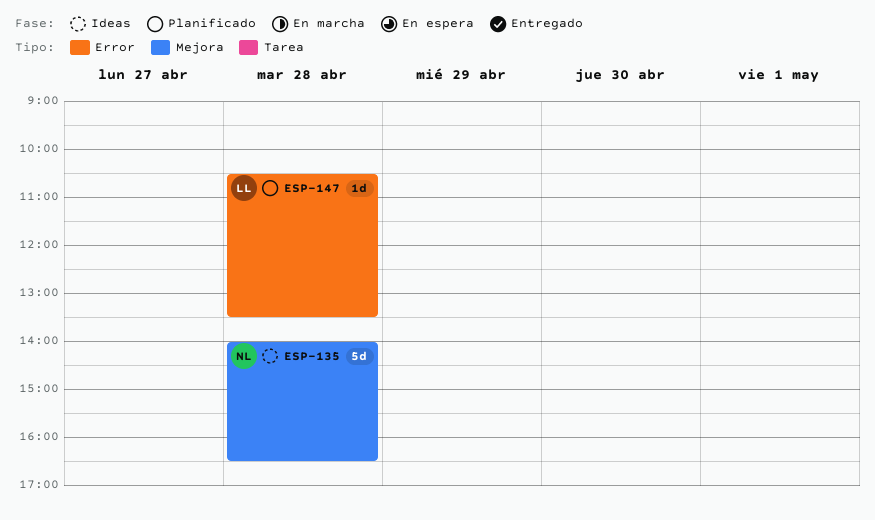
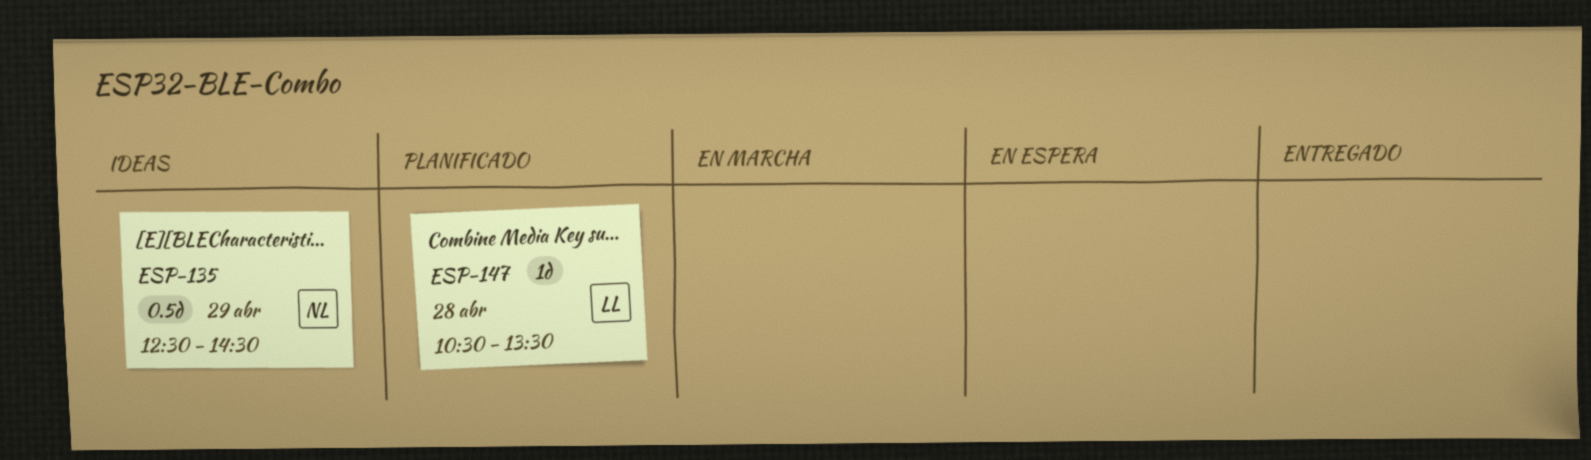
ESP-135, estimate: 5d -> 0.5d
ESP-135, day: Apr 28 -> Apr 29
ESP-135, begins: 14:00 -> 12:30
ESP-135, ends: 16:30 -> 14:30

